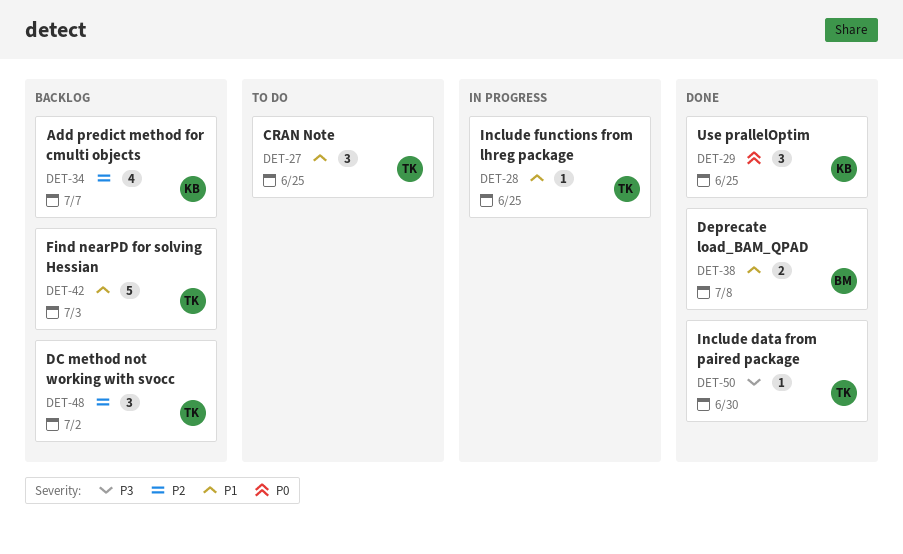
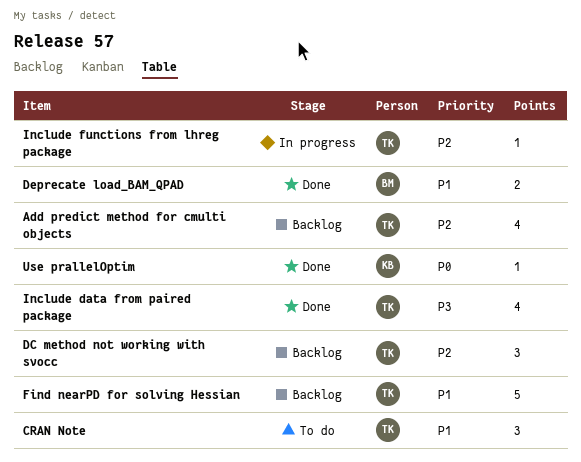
Add predict method for cmulti objects, owner: KB -> TK
Include data from paired package, estimate: 1 -> 4
Include functions from lhreg package, priority: P1 -> P2
Use prallelOptim, estimate: 3 -> 1

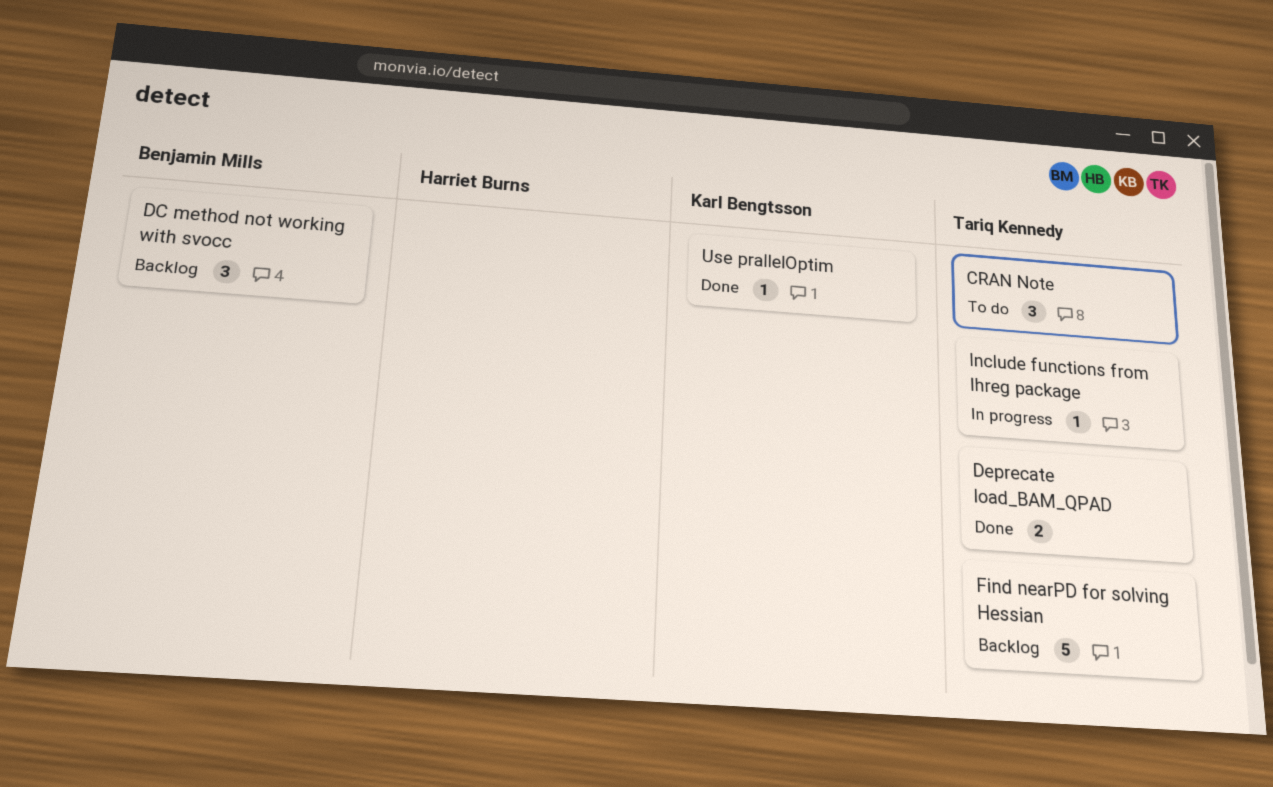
Add predict method for cmulti objects: present -> none
DC method not working with svocc, owner: Tariq Kennedy -> Benjamin Mills
Deprecate load_BAM_QPAD, owner: Benjamin Mills -> Tariq Kennedy
Include data from paired package: present -> none

